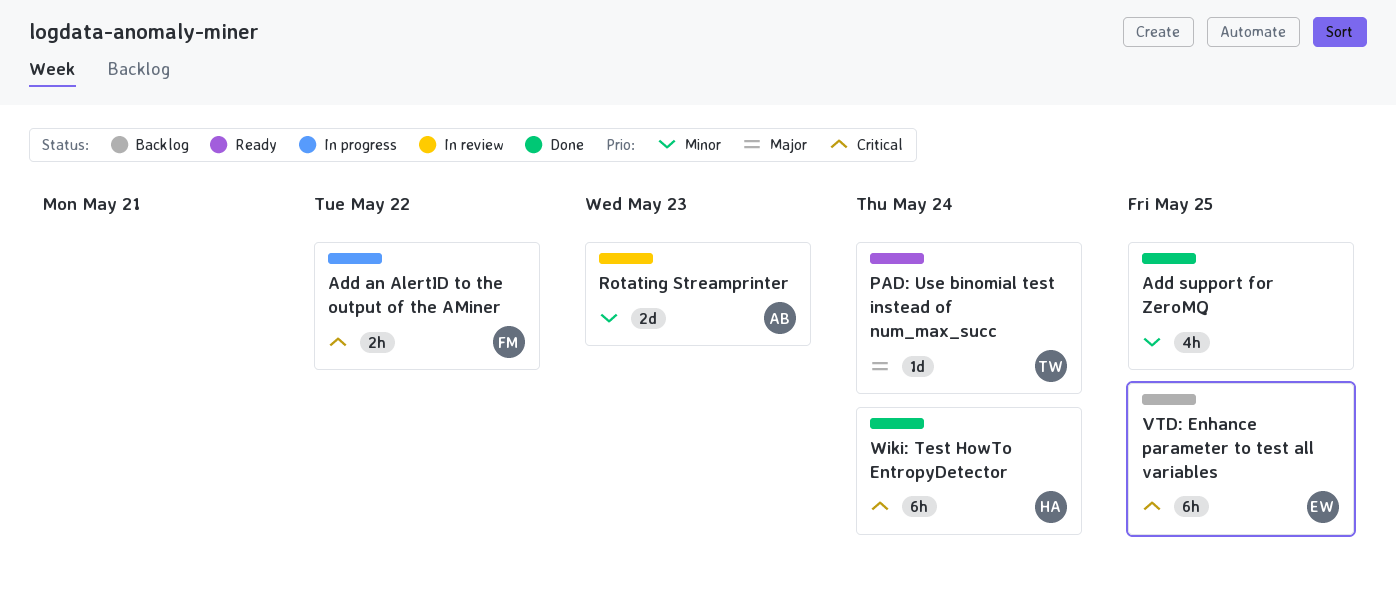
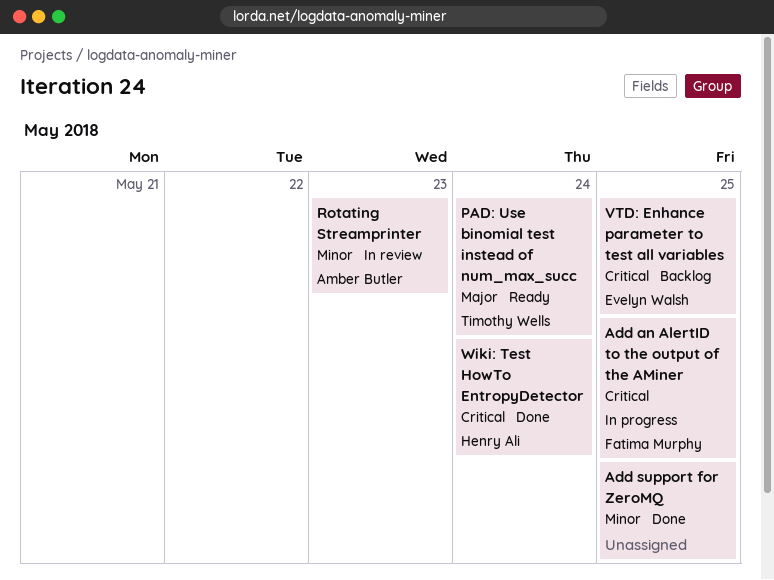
Add an AlertID to the output of the AMiner, due: May 22 -> May 25

